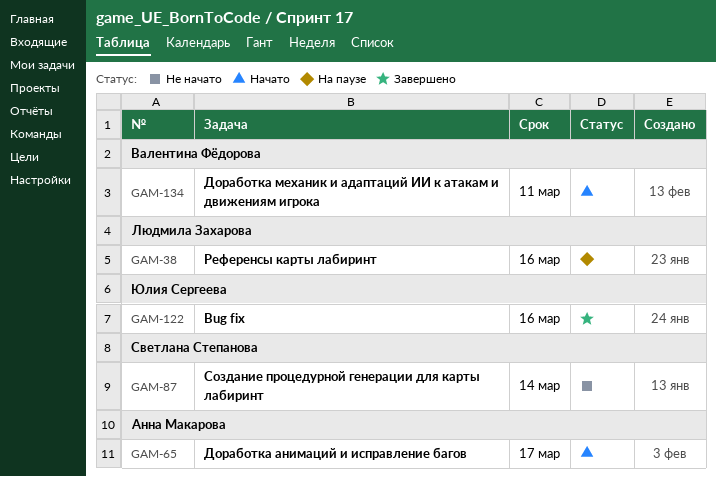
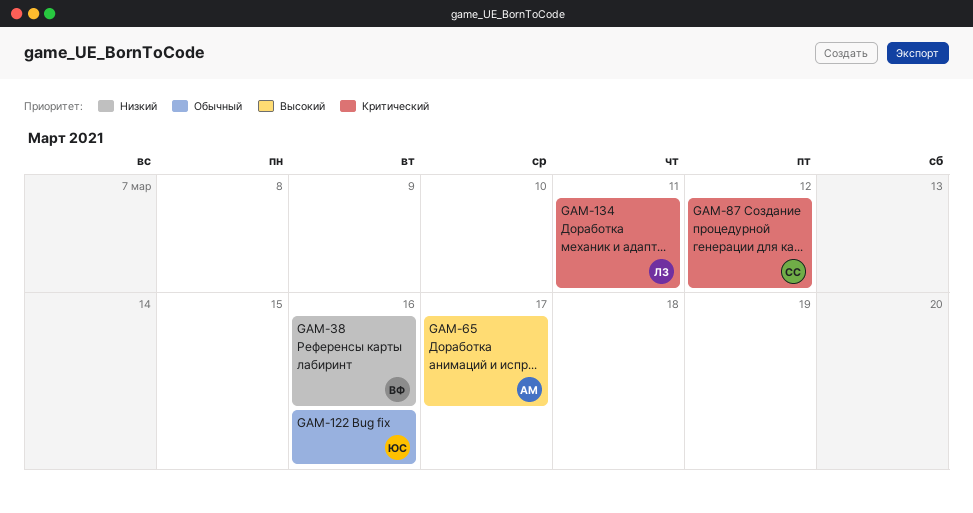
GAM-38, owner: Людмила Захарова -> Валентина Фёдорова
GAM-87, due: Mar 14 -> Mar 12
GAM-134, owner: Валентина Фёдорова -> Людмила Захарова

